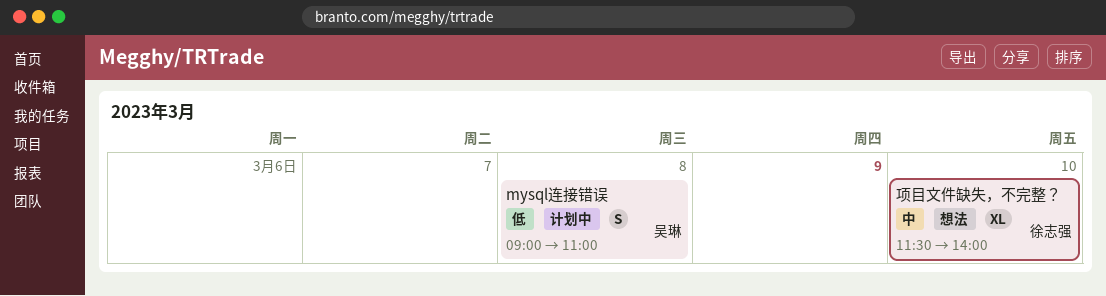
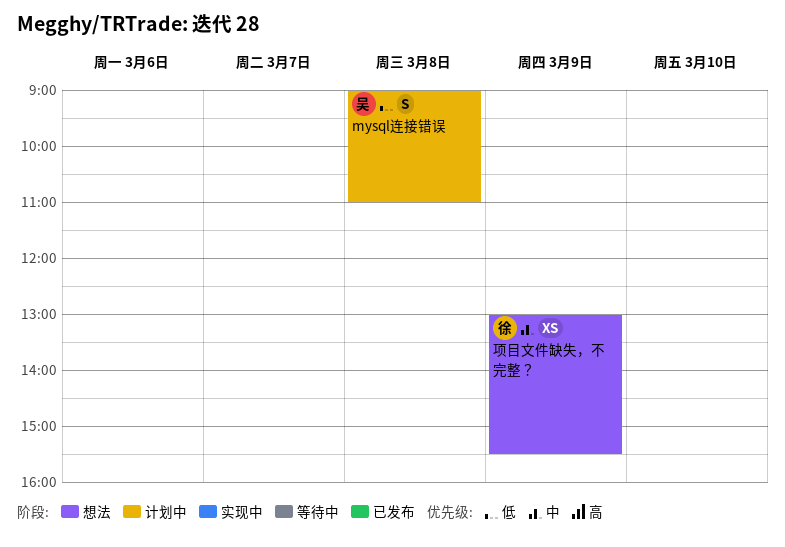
项目文件缺失，不完整？, estimate: XL -> XS
项目文件缺失，不完整？, day: Mar 10 -> Mar 9
项目文件缺失，不完整？, begins: 11:30 -> 13:00
项目文件缺失，不完整？, ends: 14:00 -> 15:30

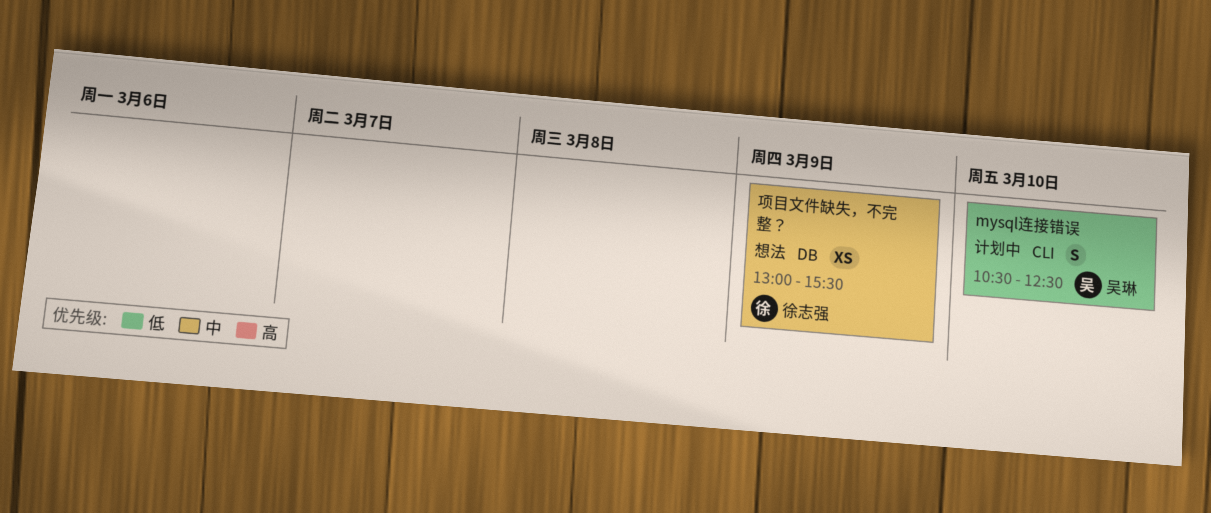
mysql连接错误, day: Mar 8 -> Mar 10
mysql连接错误, begins: 09:00 -> 10:30
mysql连接错误, ends: 11:00 -> 12:30

